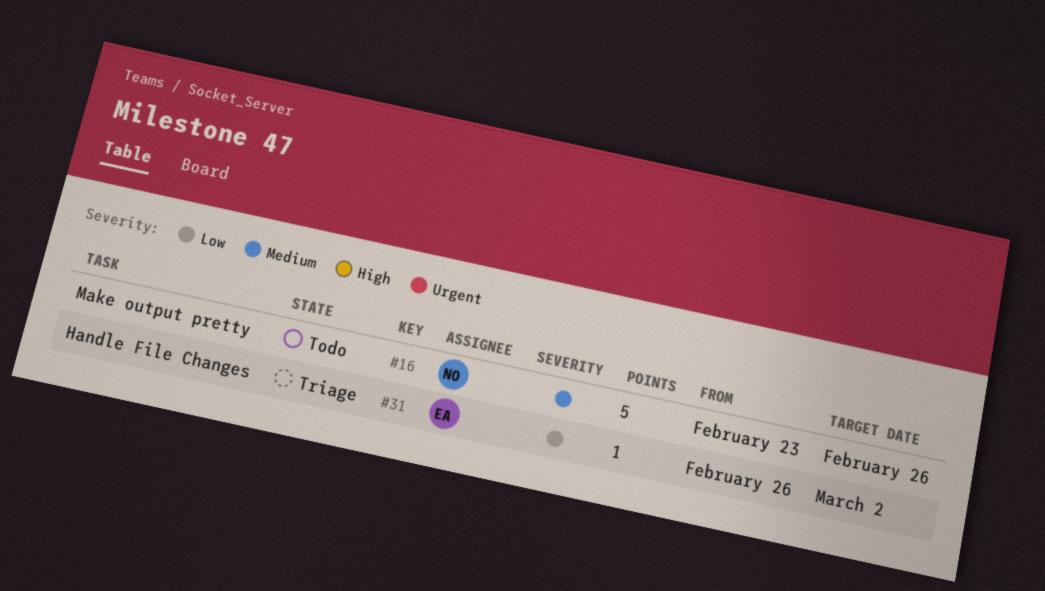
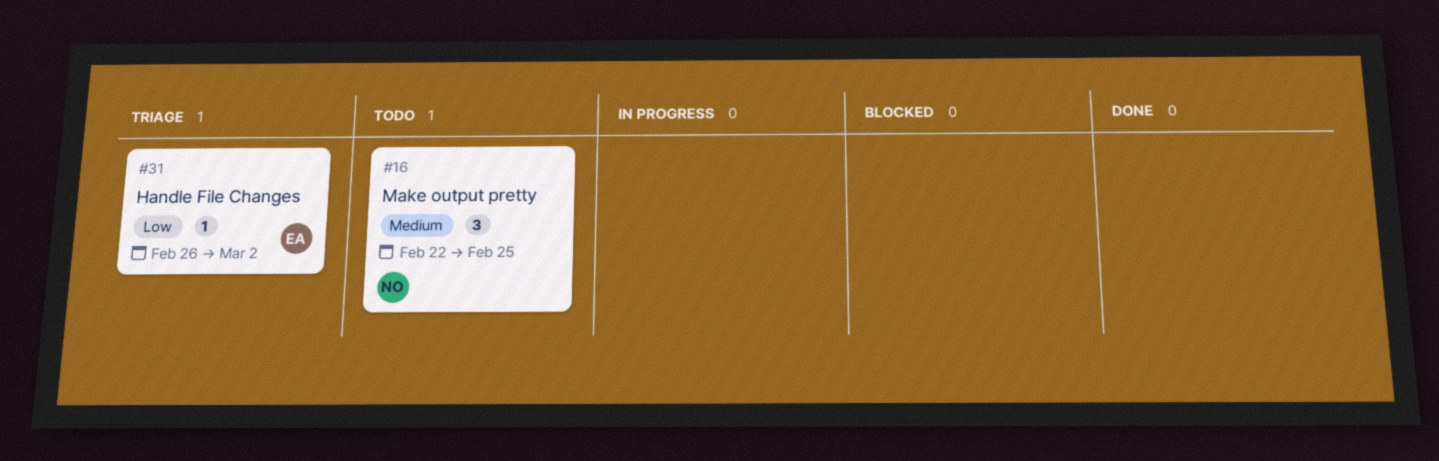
#16, estimate: 5 -> 3
#16, start: Feb 23 -> Feb 22
#16, due: Feb 26 -> Feb 25

